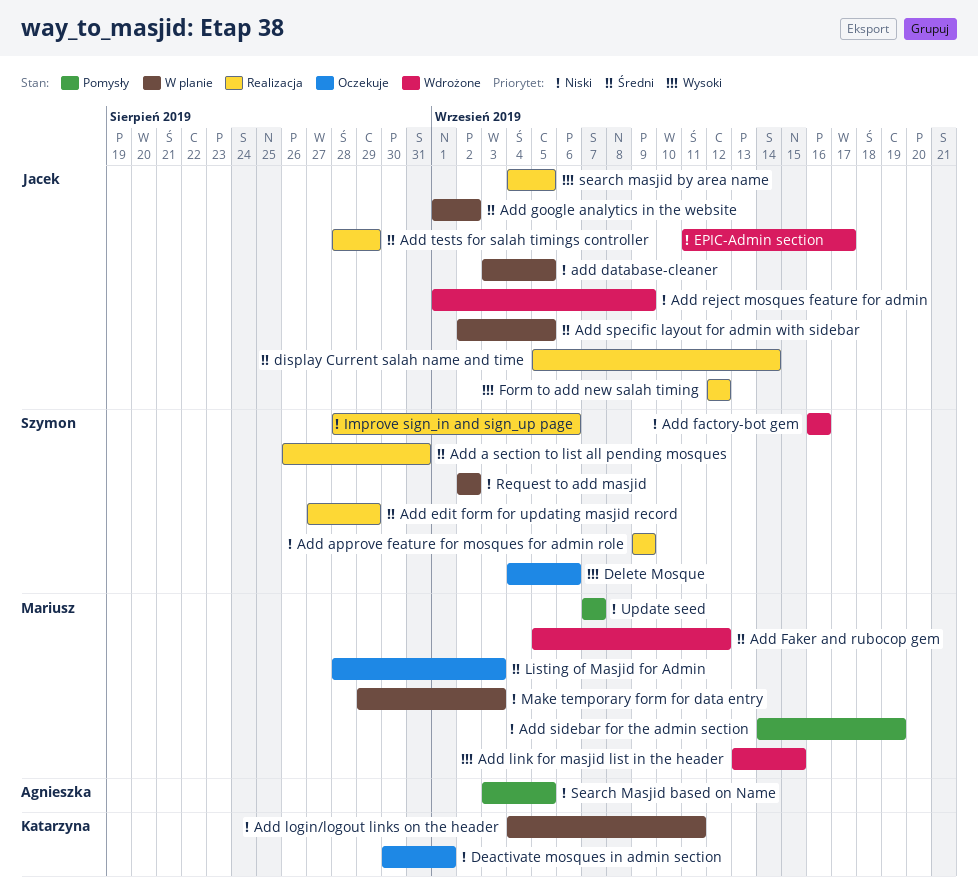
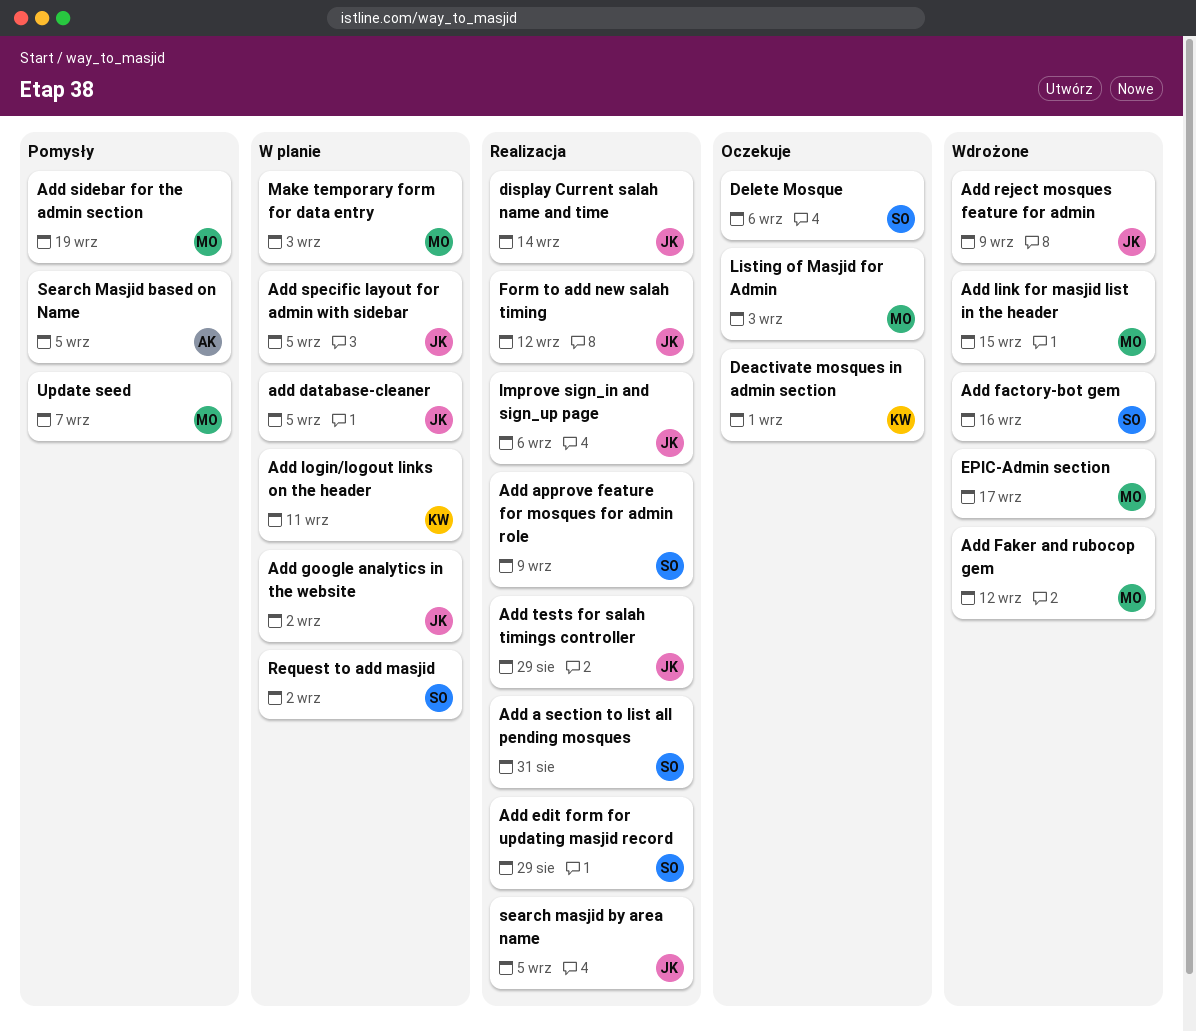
EPIC-Admin section, owner: Jacek -> Mariusz
Improve sign_in and sign_up page, owner: Szymon -> Jacek

